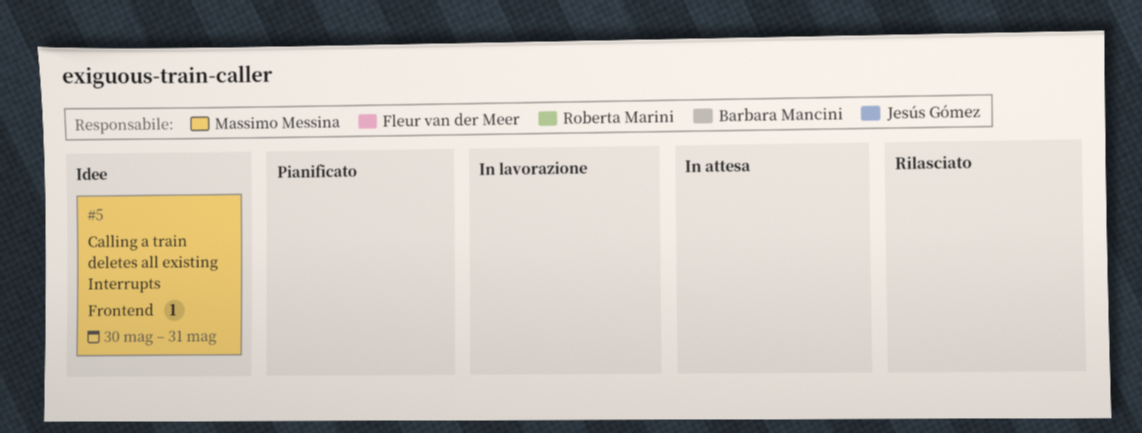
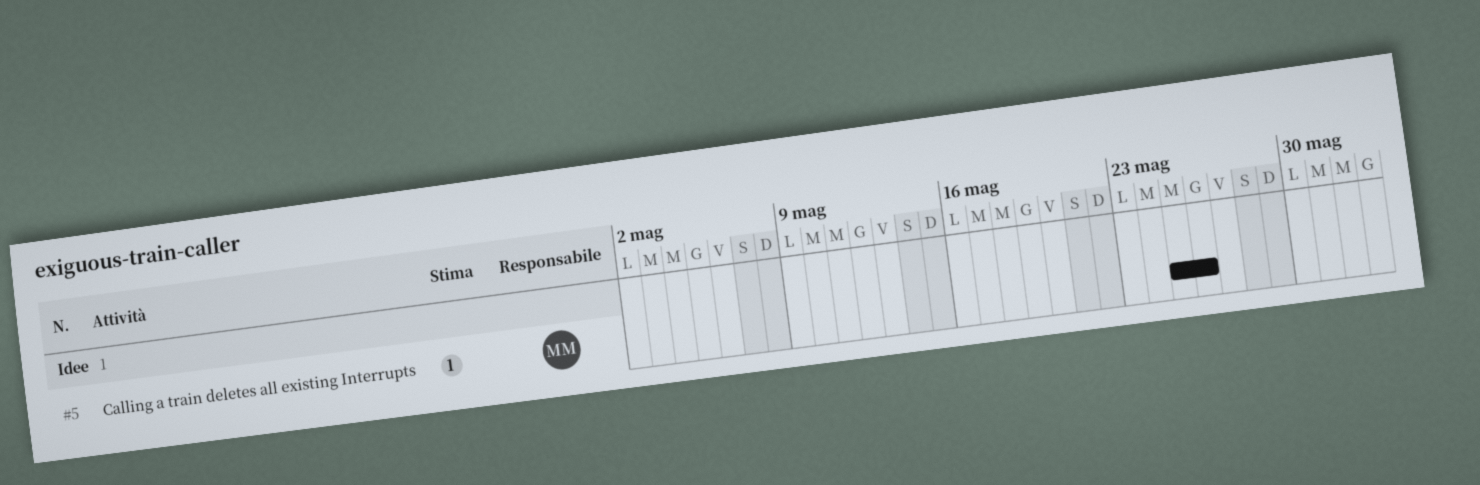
#5, start: May 30 -> May 25
#5, due: May 31 -> May 26

